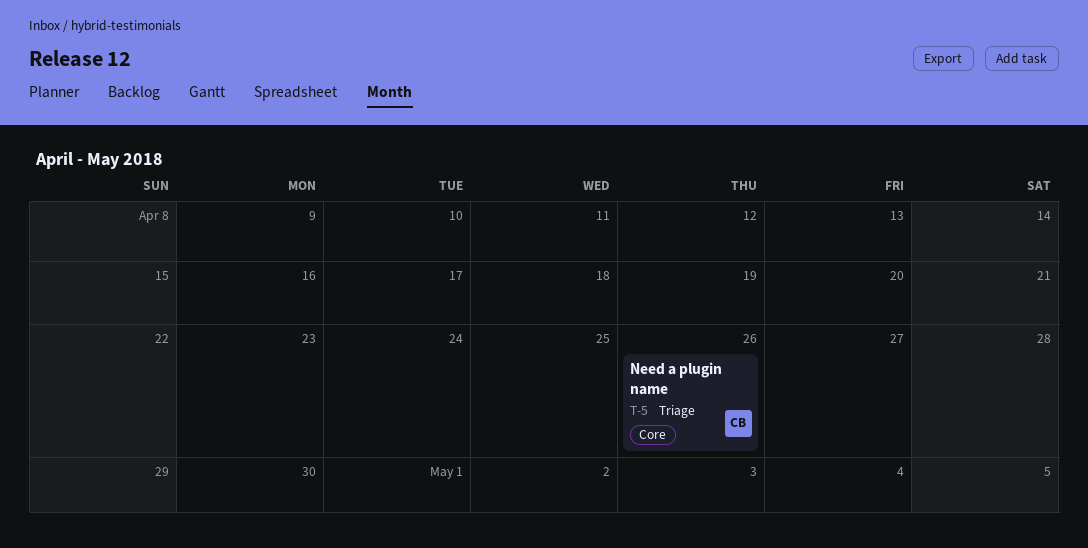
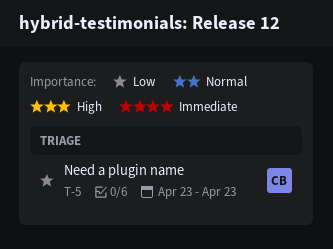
T-5, due: Apr 26 -> Apr 23

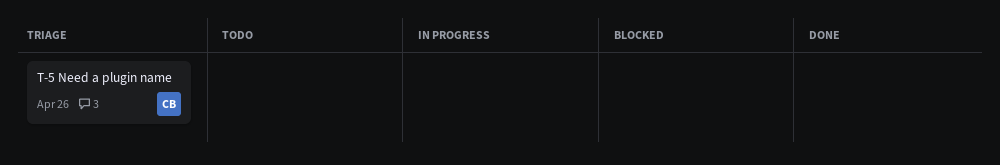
T-5, due: Apr 23 -> Apr 26

